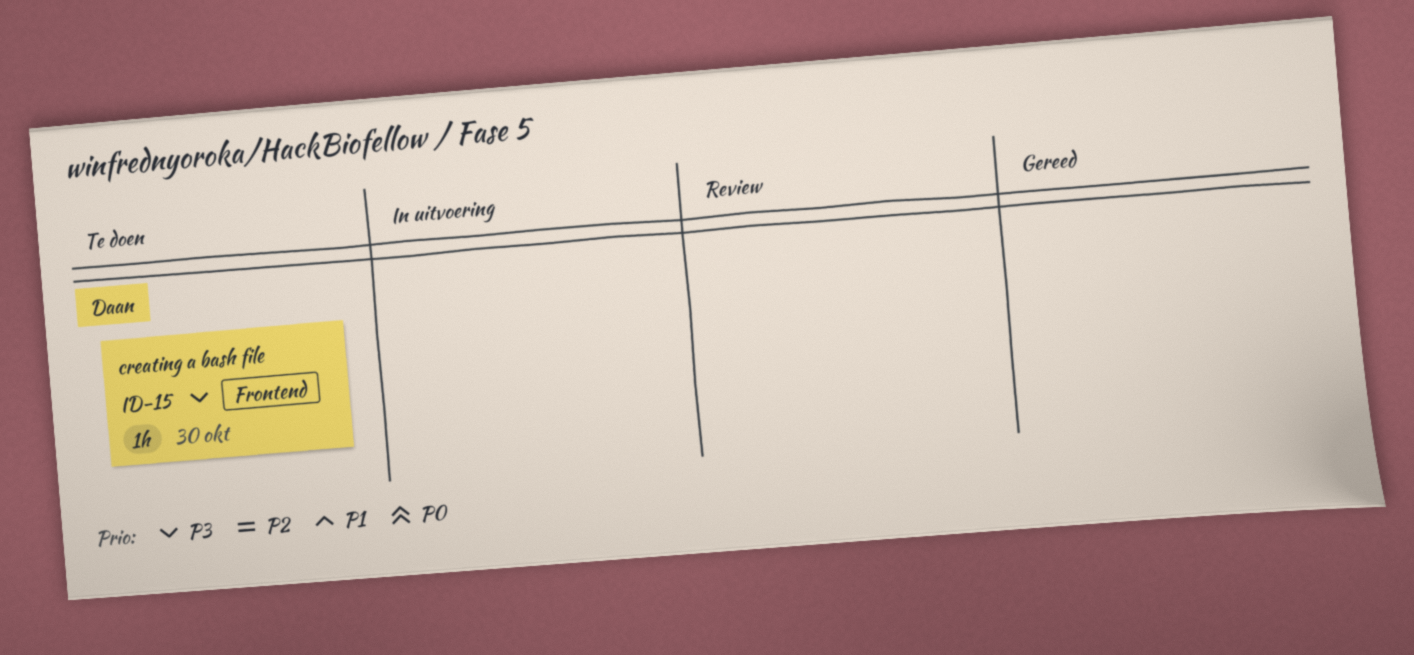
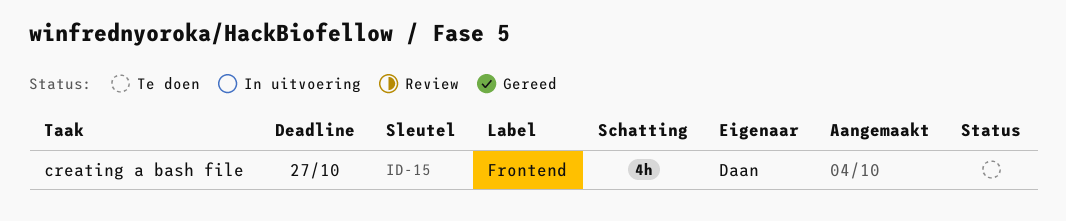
ID-15, estimate: 1h -> 4h
ID-15, due: Oct 30 -> Oct 27

